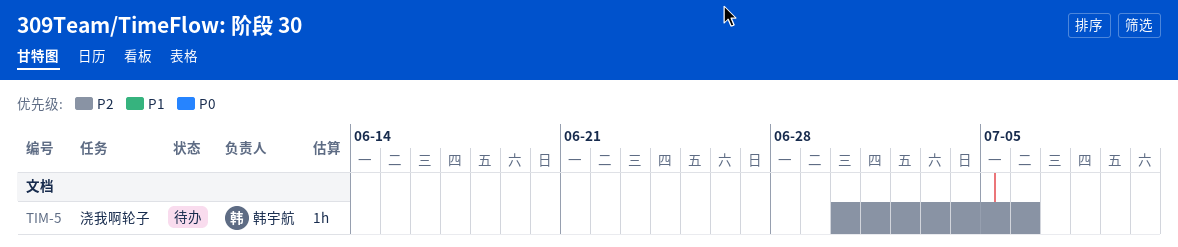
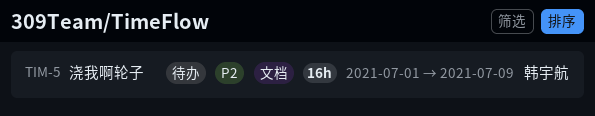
TIM-5, estimate: 1h -> 16h
TIM-5, start: Jun 30 -> Jul 1
TIM-5, due: Jul 6 -> Jul 9

